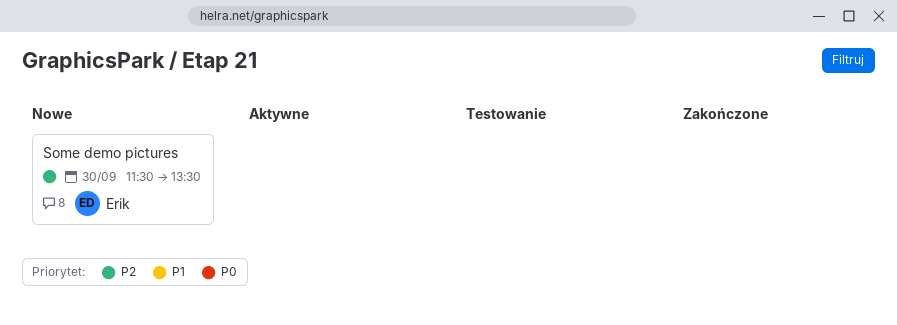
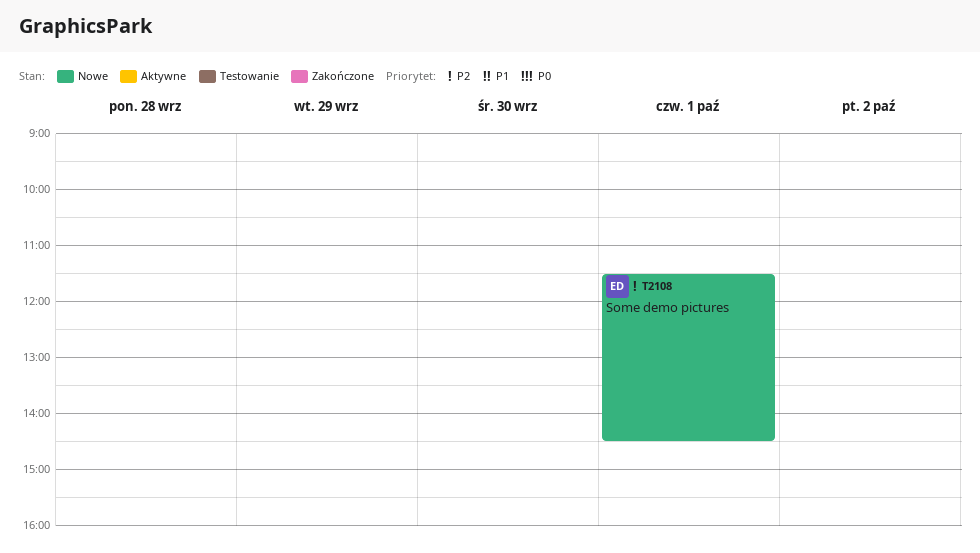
Some demo pictures, day: Sep 30 -> Oct 1
Some demo pictures, ends: 13:30 -> 14:30

